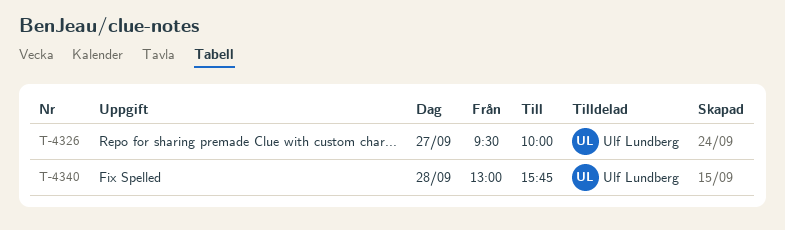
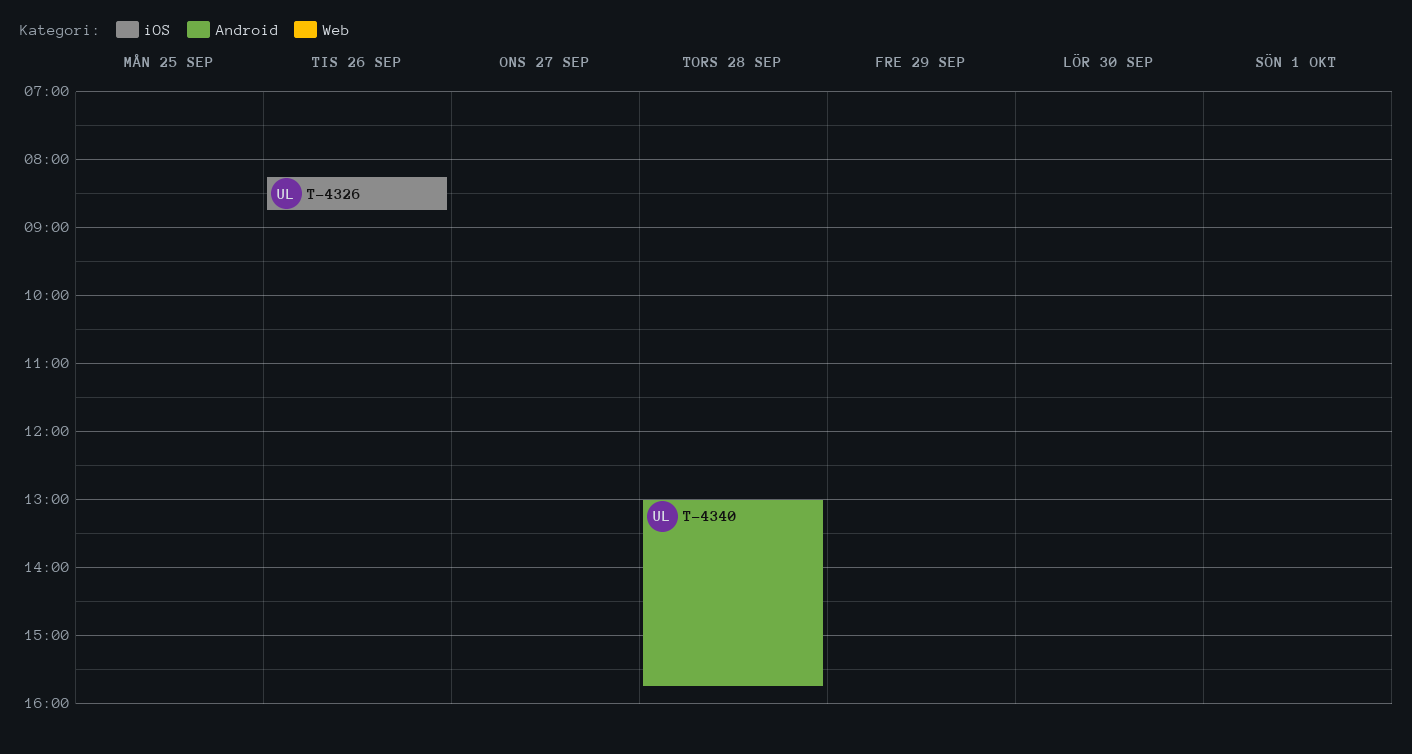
T-4326, day: Sep 27 -> Sep 26
T-4326, begins: 09:30 -> 08:15
T-4326, ends: 10:00 -> 08:45

